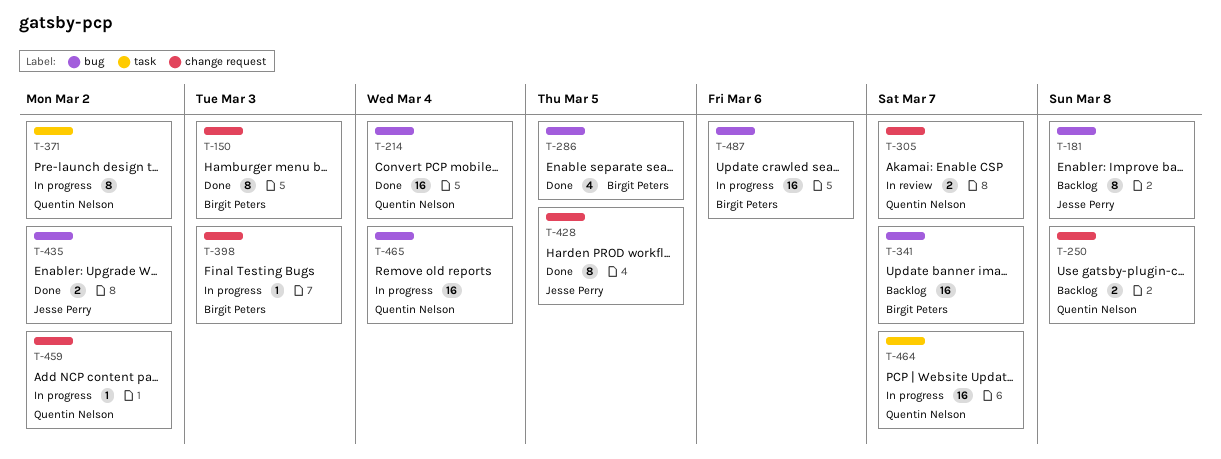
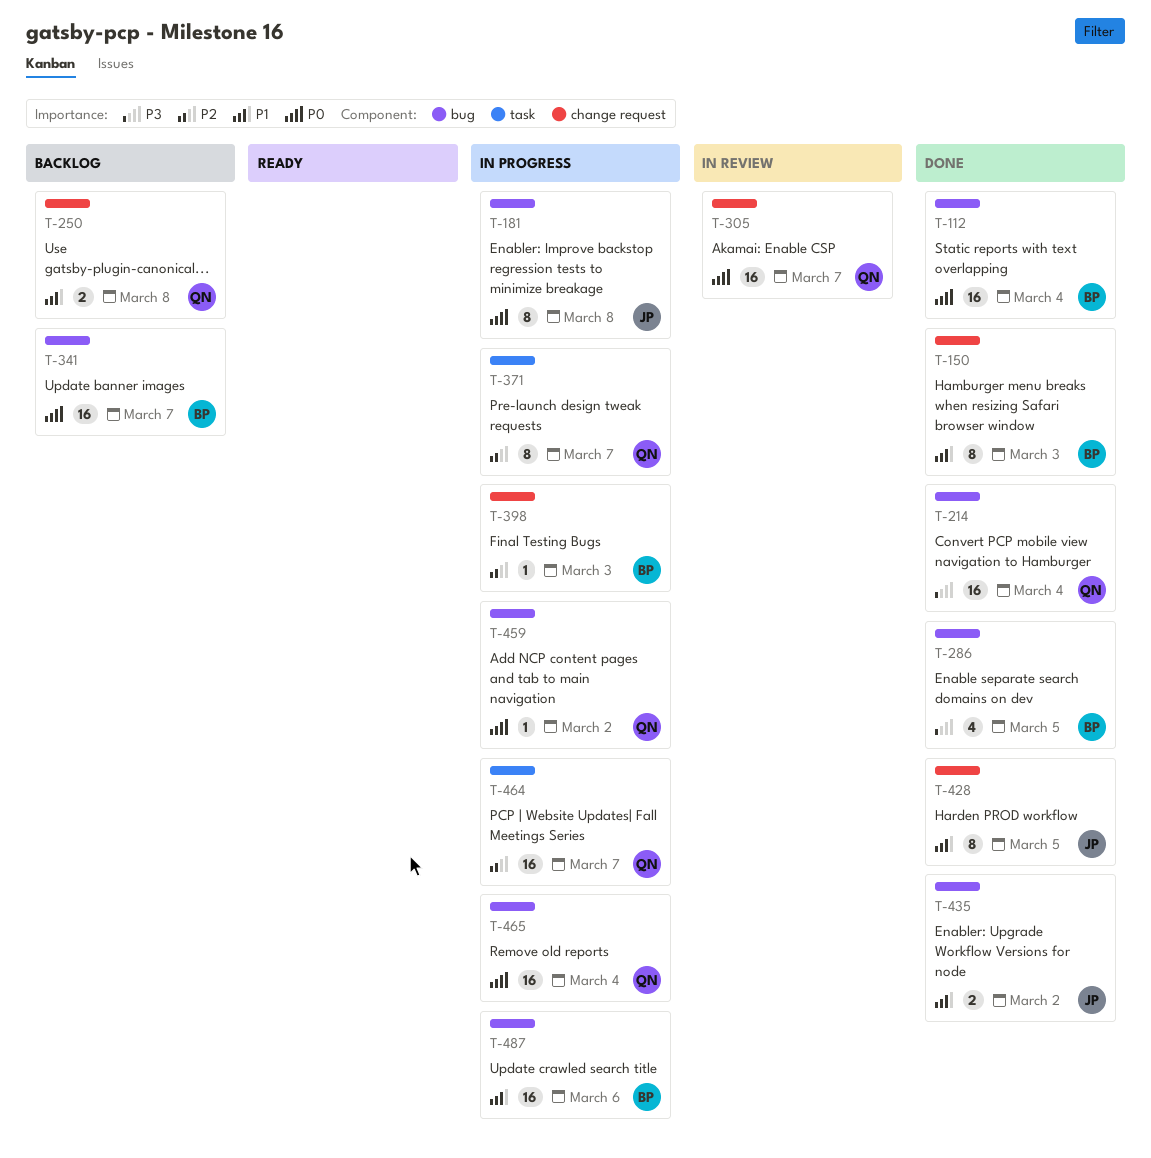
T-112: none -> present
T-181, status: Backlog -> In progress
T-305, estimate: 2 -> 16
T-371, due: Mar 2 -> Mar 7
T-459, label: change request -> bug

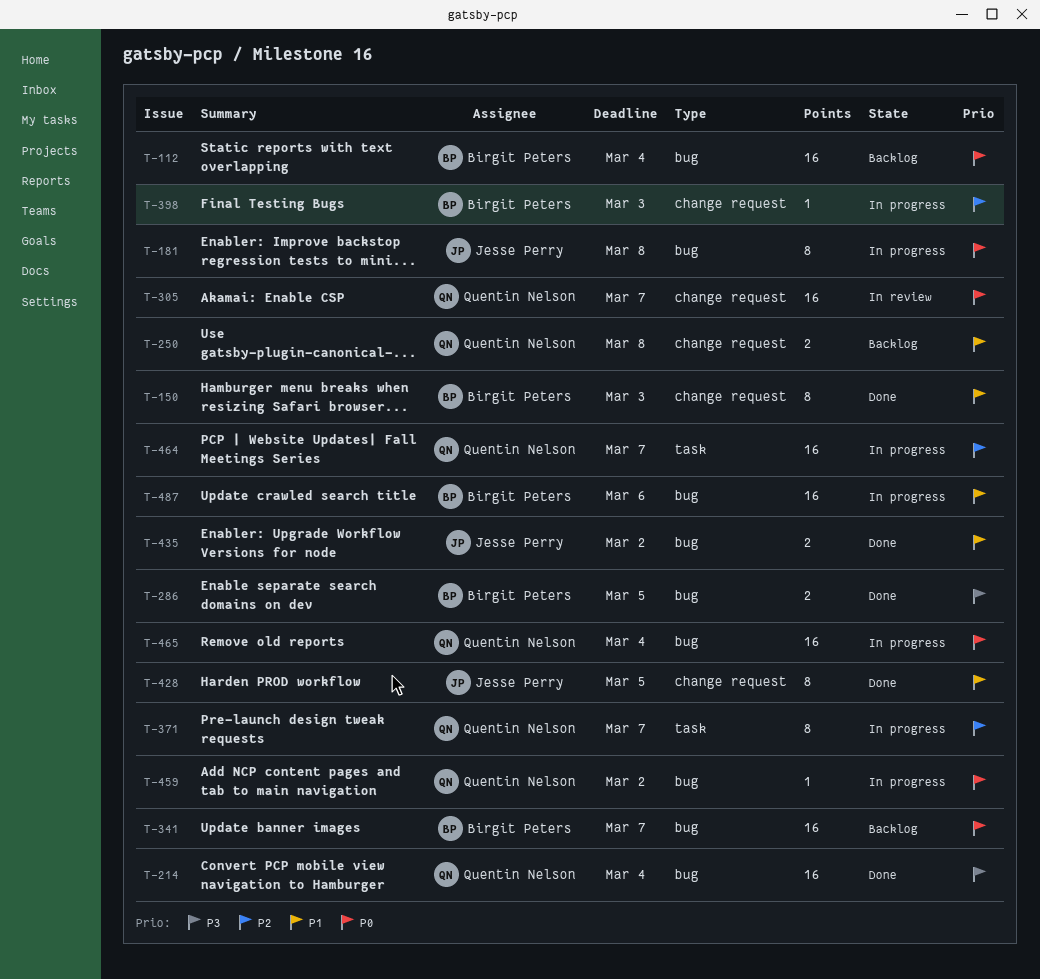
T-112, status: Done -> Backlog
T-286, estimate: 4 -> 2

